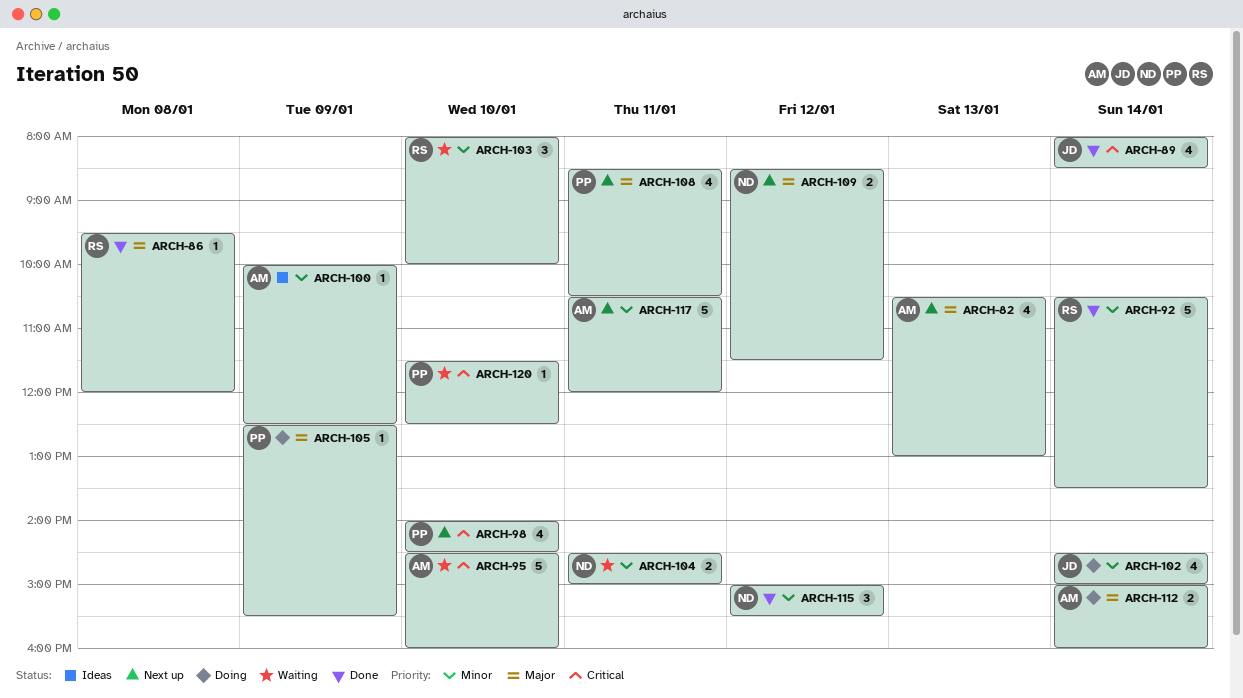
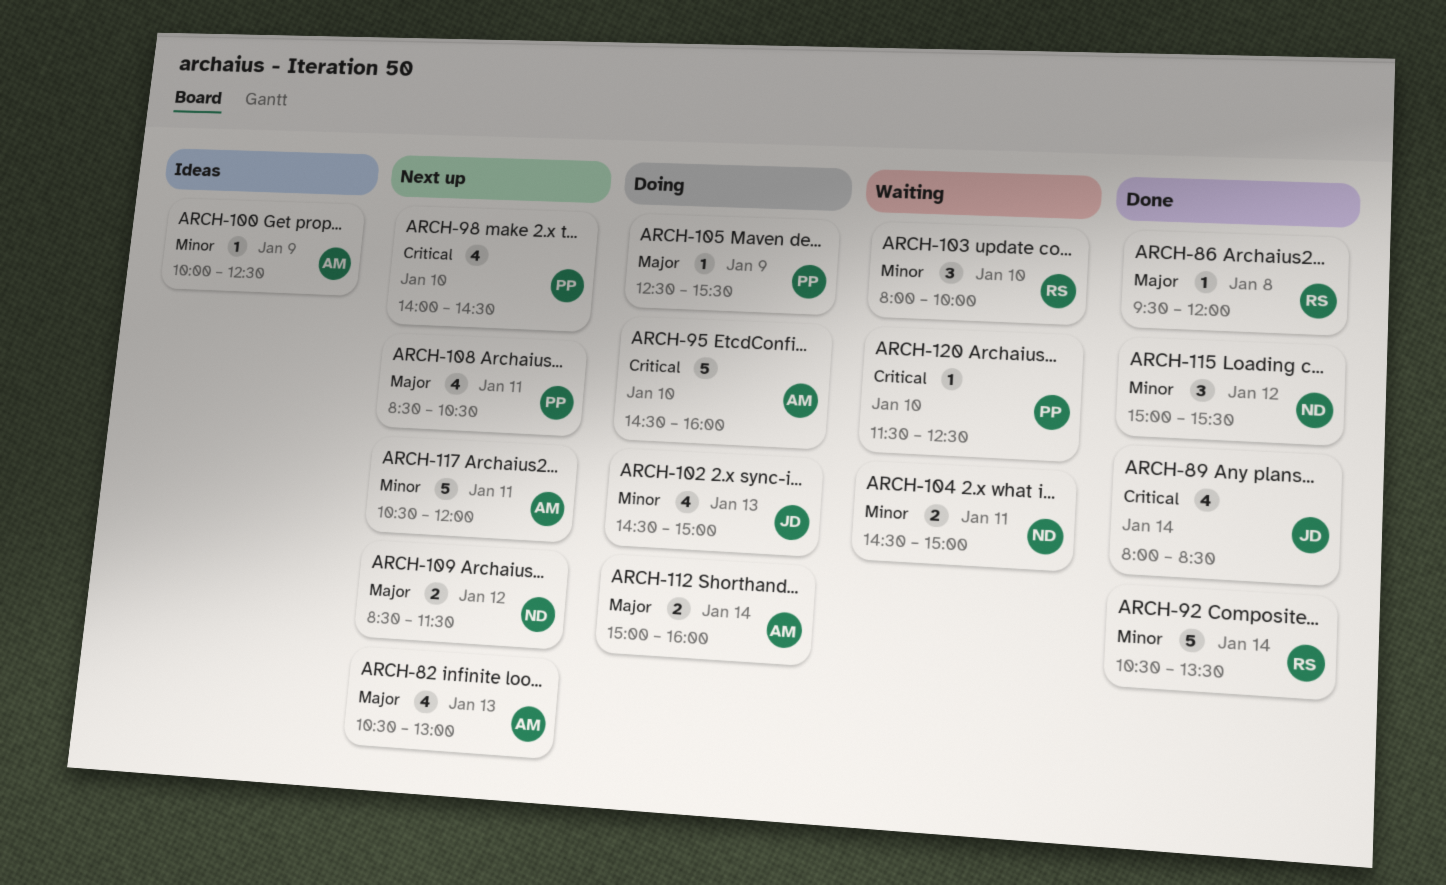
ARCH-95, status: Waiting -> Doing
ARCH-102, day: Jan 14 -> Jan 13

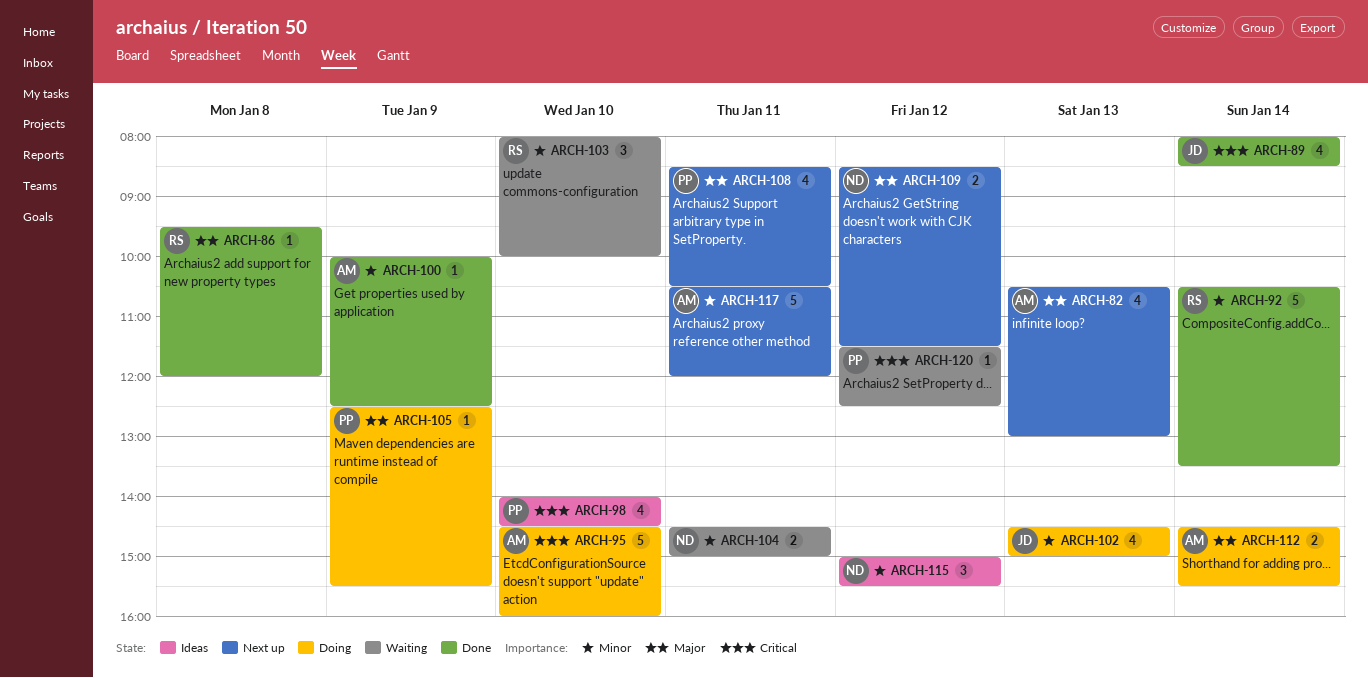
ARCH-98, status: Next up -> Ideas
ARCH-100, status: Ideas -> Done
ARCH-112, begins: 15:00 -> 14:30
ARCH-112, ends: 16:00 -> 15:30
ARCH-115, status: Done -> Ideas
ARCH-120, day: Jan 10 -> Jan 12

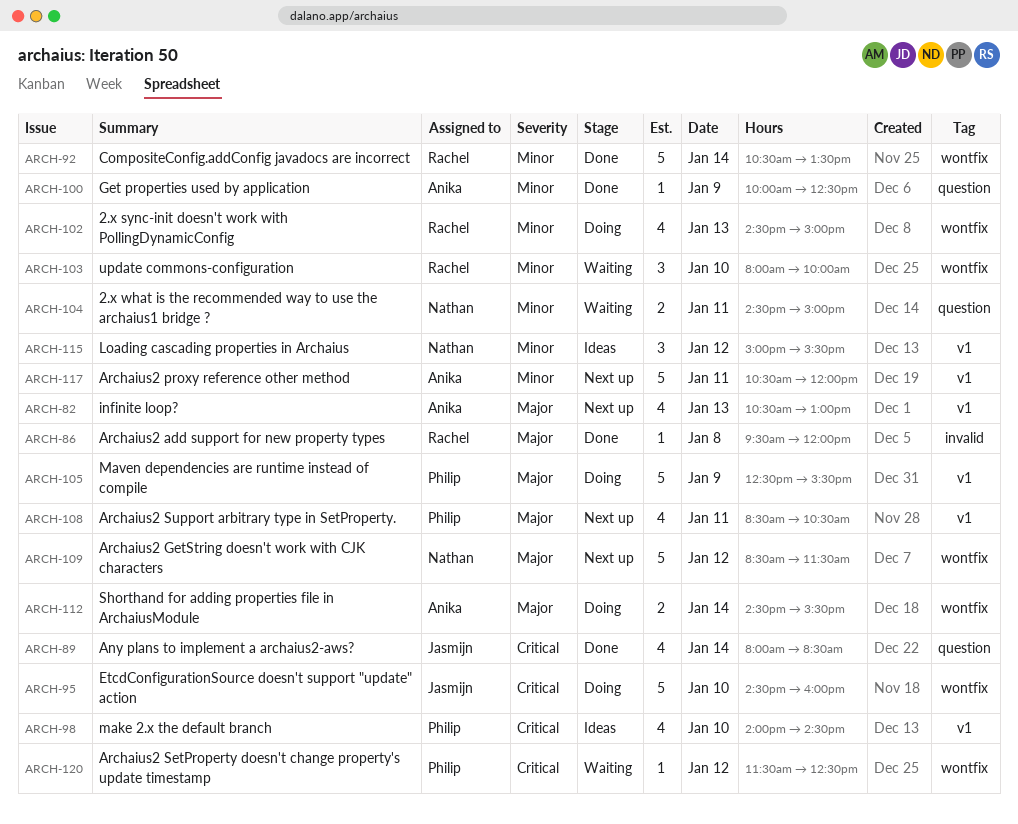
ARCH-95, owner: Anika -> Jasmijn
ARCH-102, owner: Jasmijn -> Rachel
ARCH-105, estimate: 1 -> 5
ARCH-109, estimate: 2 -> 5

